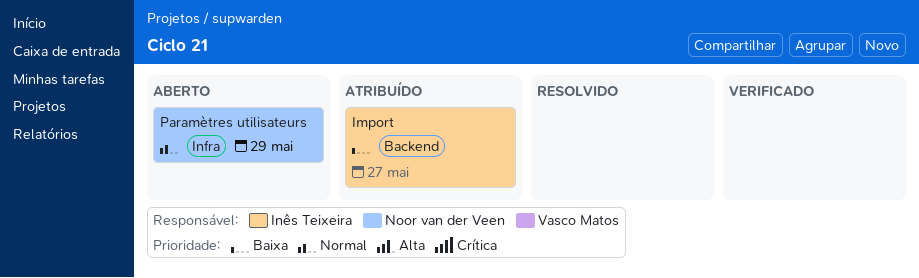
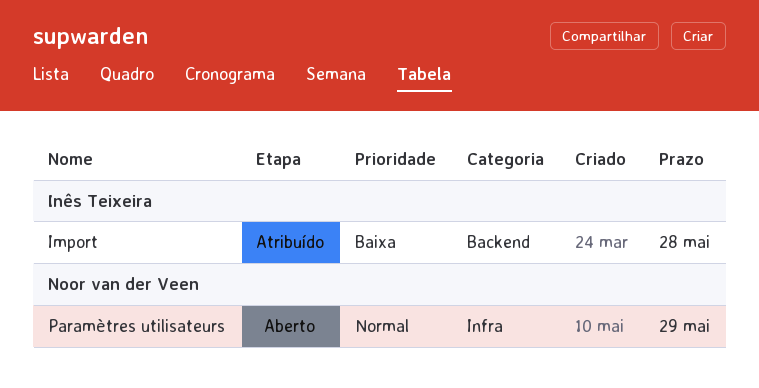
Import, due: May 27 -> May 28

